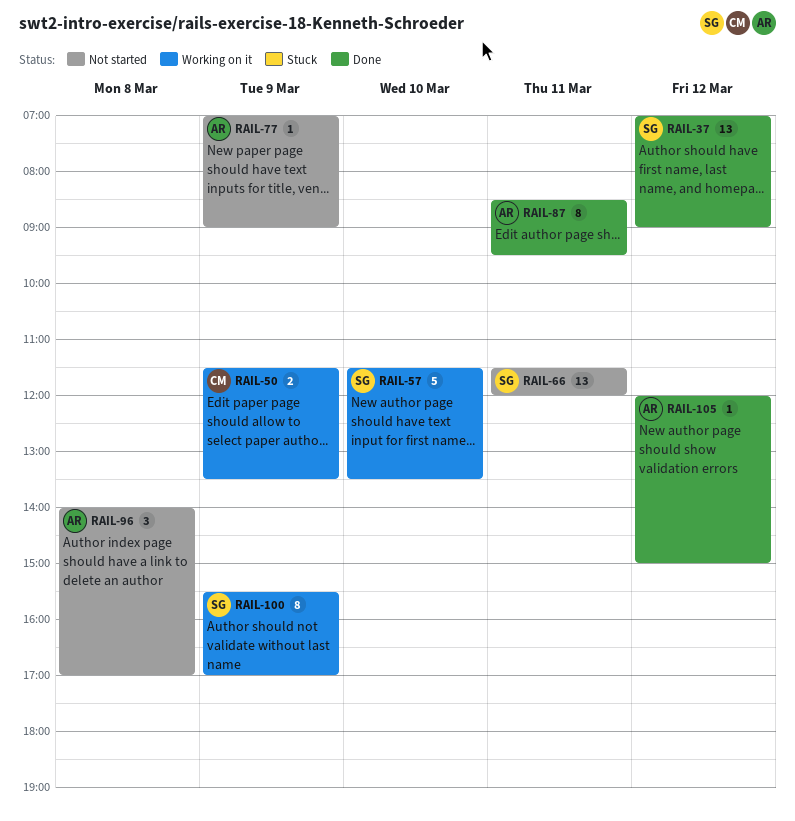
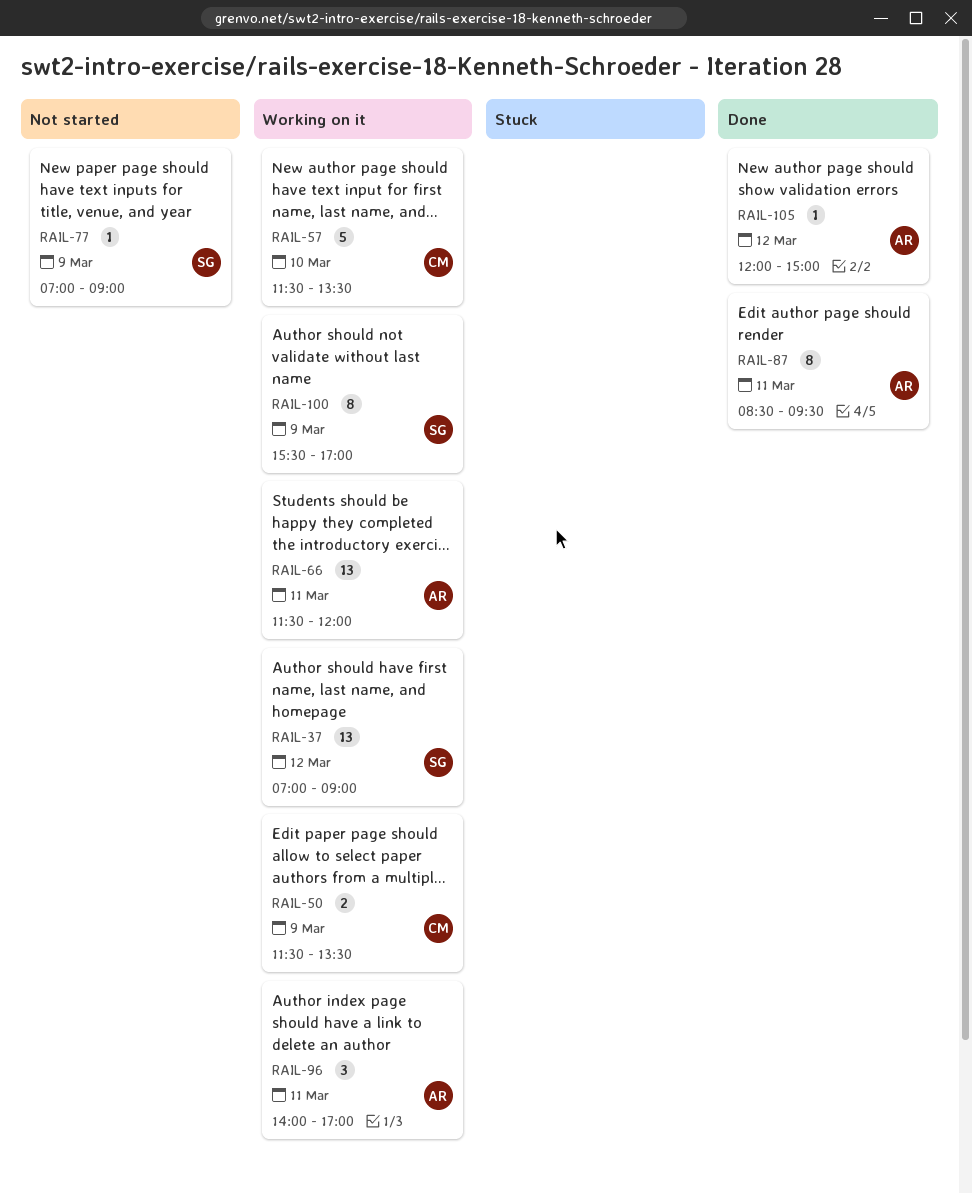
RAIL-37, status: Done -> Working on it
RAIL-57, owner: SG -> CM
RAIL-66, status: Not started -> Working on it
RAIL-66, owner: SG -> AR
RAIL-77, owner: AR -> SG
RAIL-96, status: Not started -> Working on it
RAIL-96, day: Mar 8 -> Mar 11

